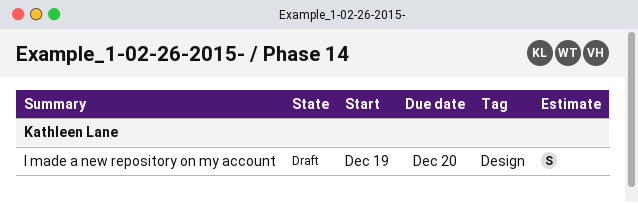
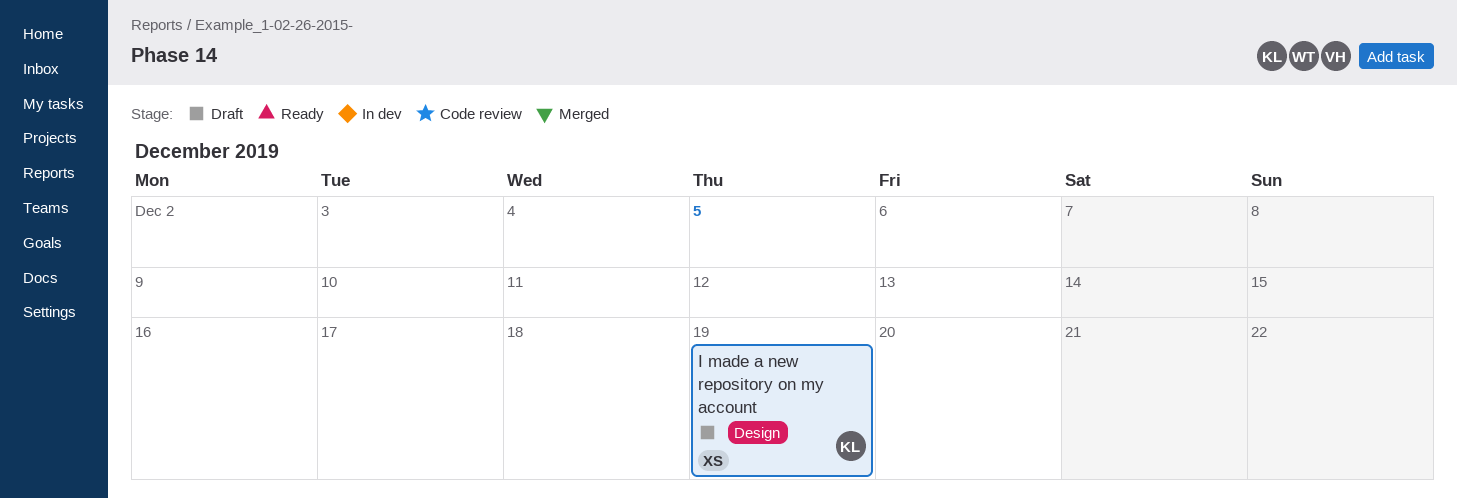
I made a new repository on my account, estimate: S -> XS
I made a new repository on my account, due: Dec 20 -> Dec 19

